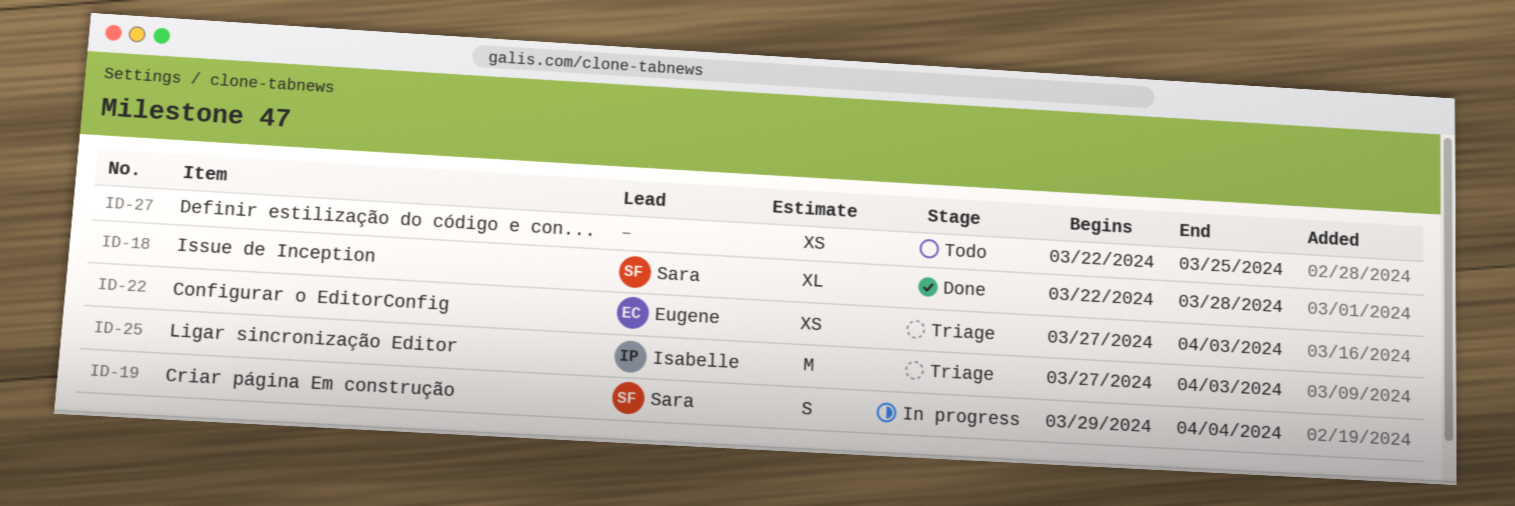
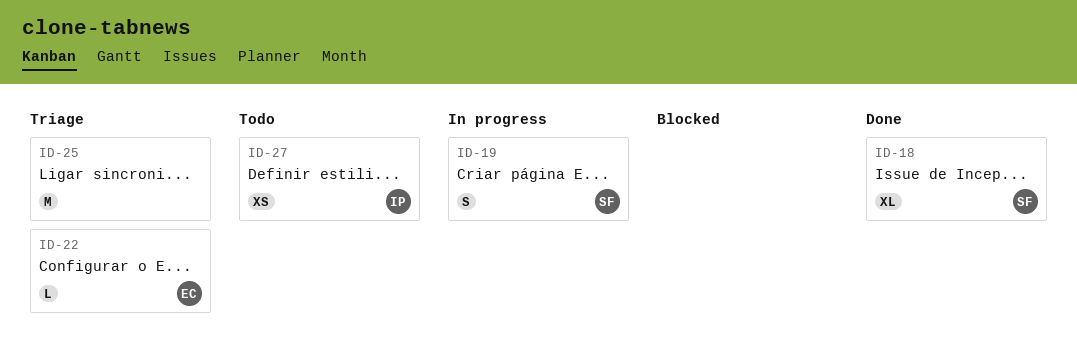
ID-22, estimate: XS -> L
ID-25, owner: Isabelle -> none
ID-27, owner: none -> Isabelle

